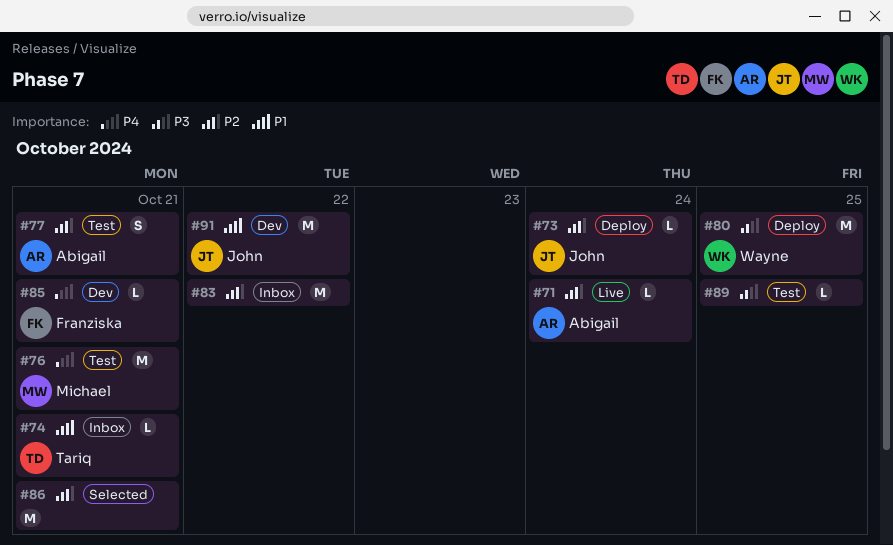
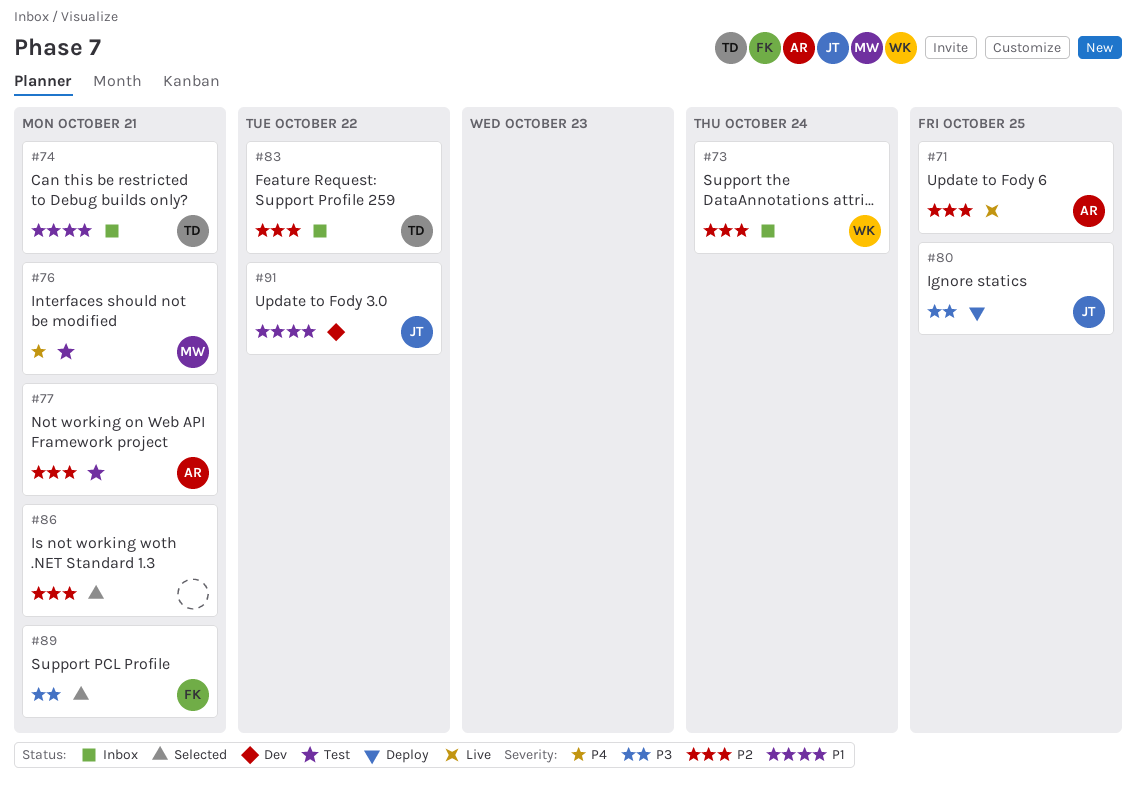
#71, due: Oct 24 -> Oct 25
#73, status: Deploy -> Inbox
#73, owner: John -> Wayne
#80, owner: Wayne -> John
#83, owner: none -> Tariq
#85: present -> none
#89, status: Test -> Selected
#89, owner: none -> Franziska
#89, due: Oct 25 -> Oct 21

